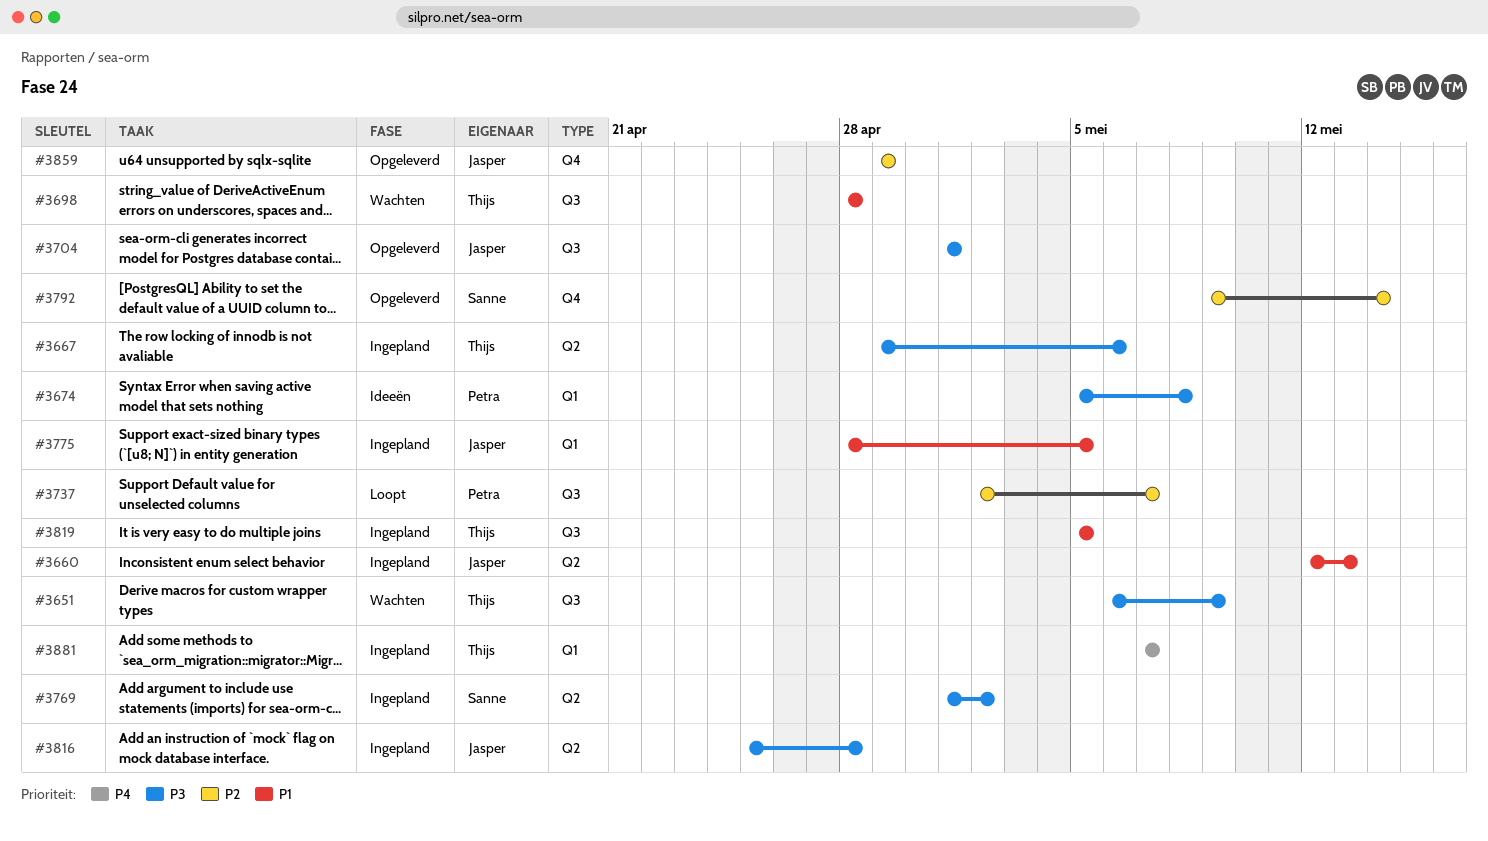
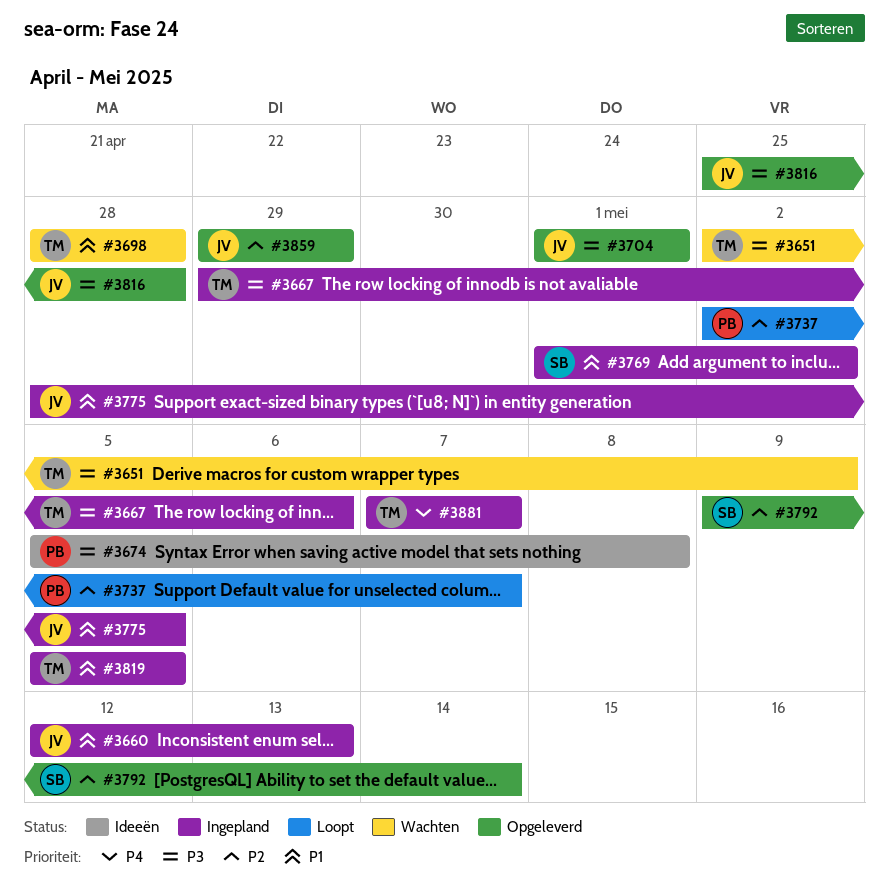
#3651, start: May 6 -> May 2
#3769, priority: P3 -> P1
#3816, status: Ingepland -> Opgeleverd

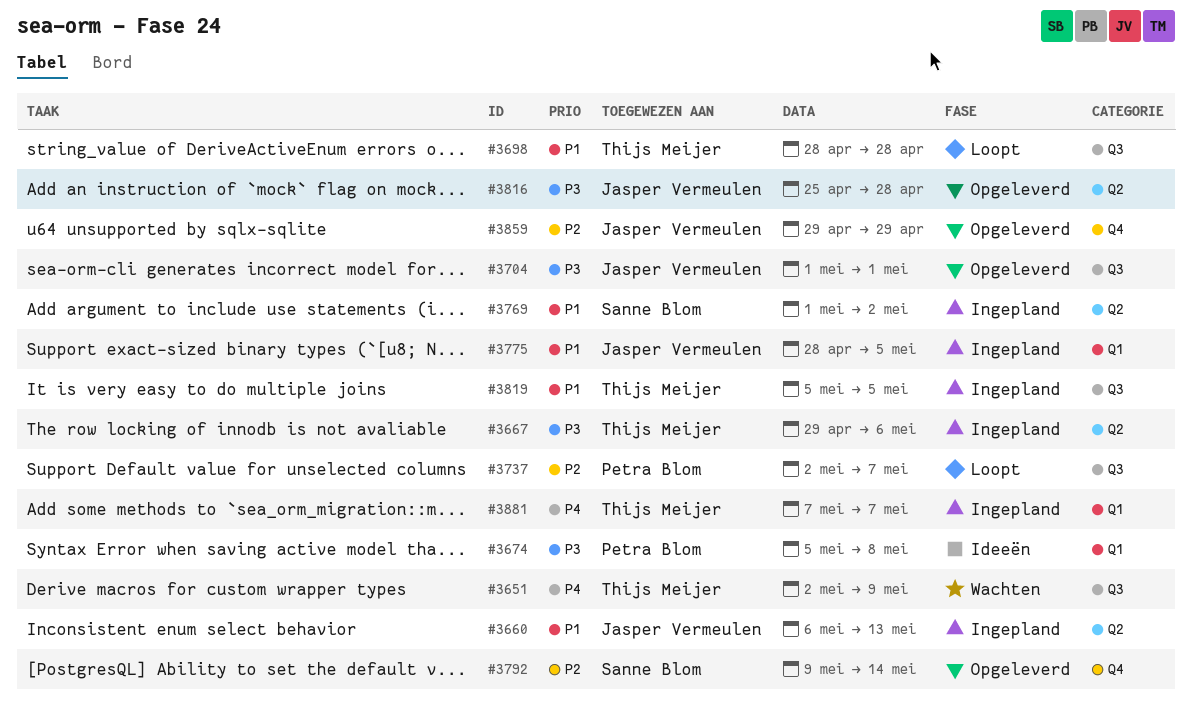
#3651, priority: P3 -> P4
#3660, start: May 12 -> May 6
#3698, status: Wachten -> Loopt

